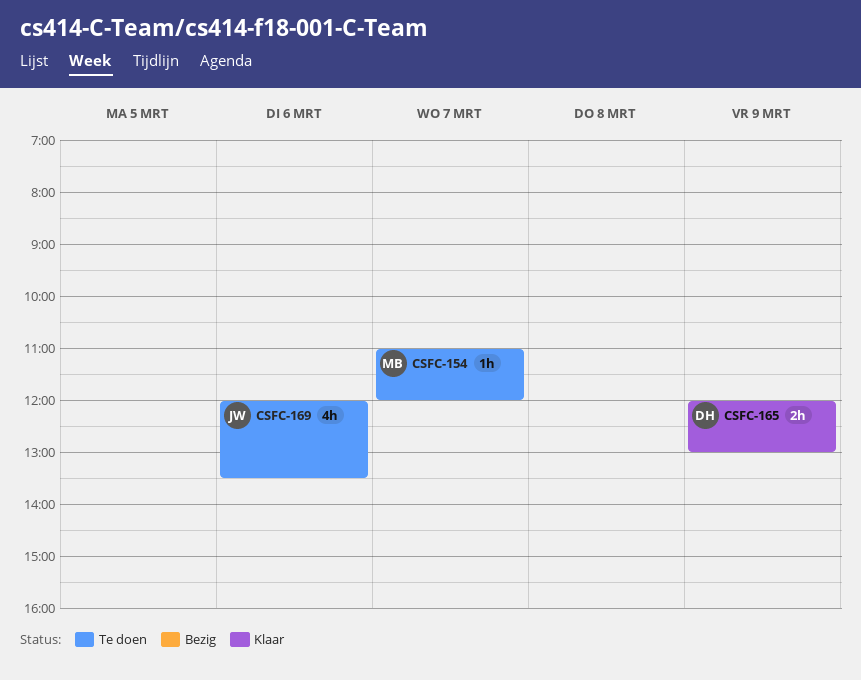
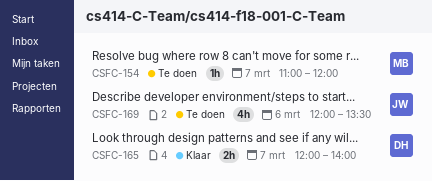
CSFC-165, day: Mar 9 -> Mar 7
CSFC-165, ends: 13:00 -> 14:00

